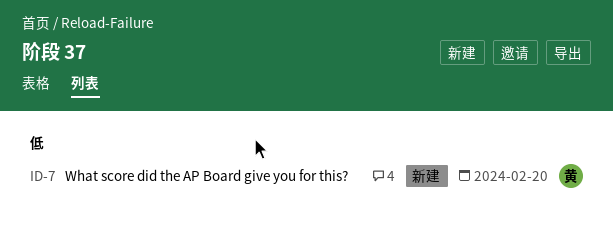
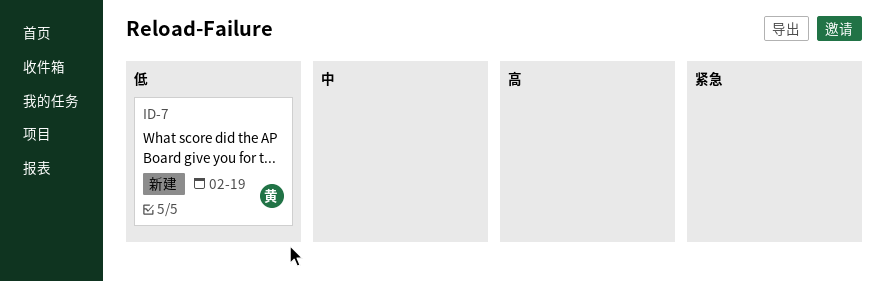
ID-7, due: Feb 20 -> Feb 19

